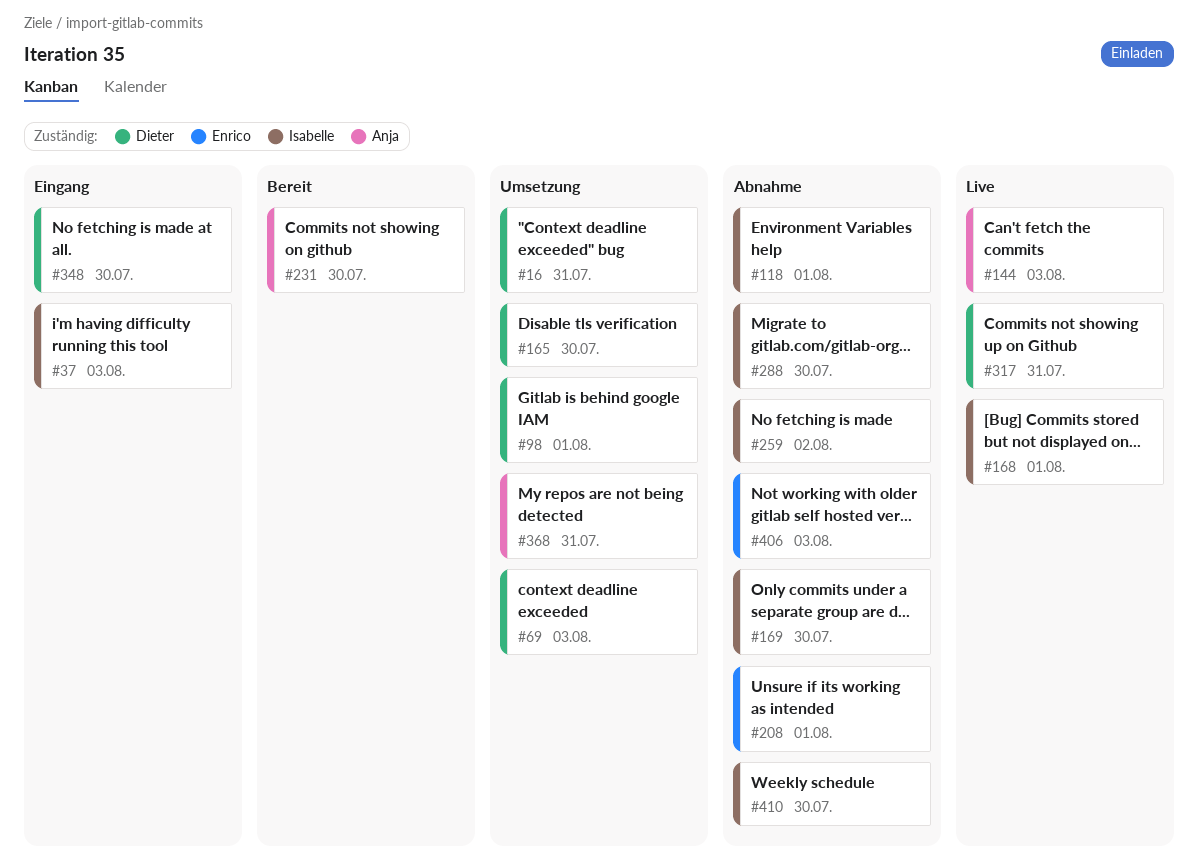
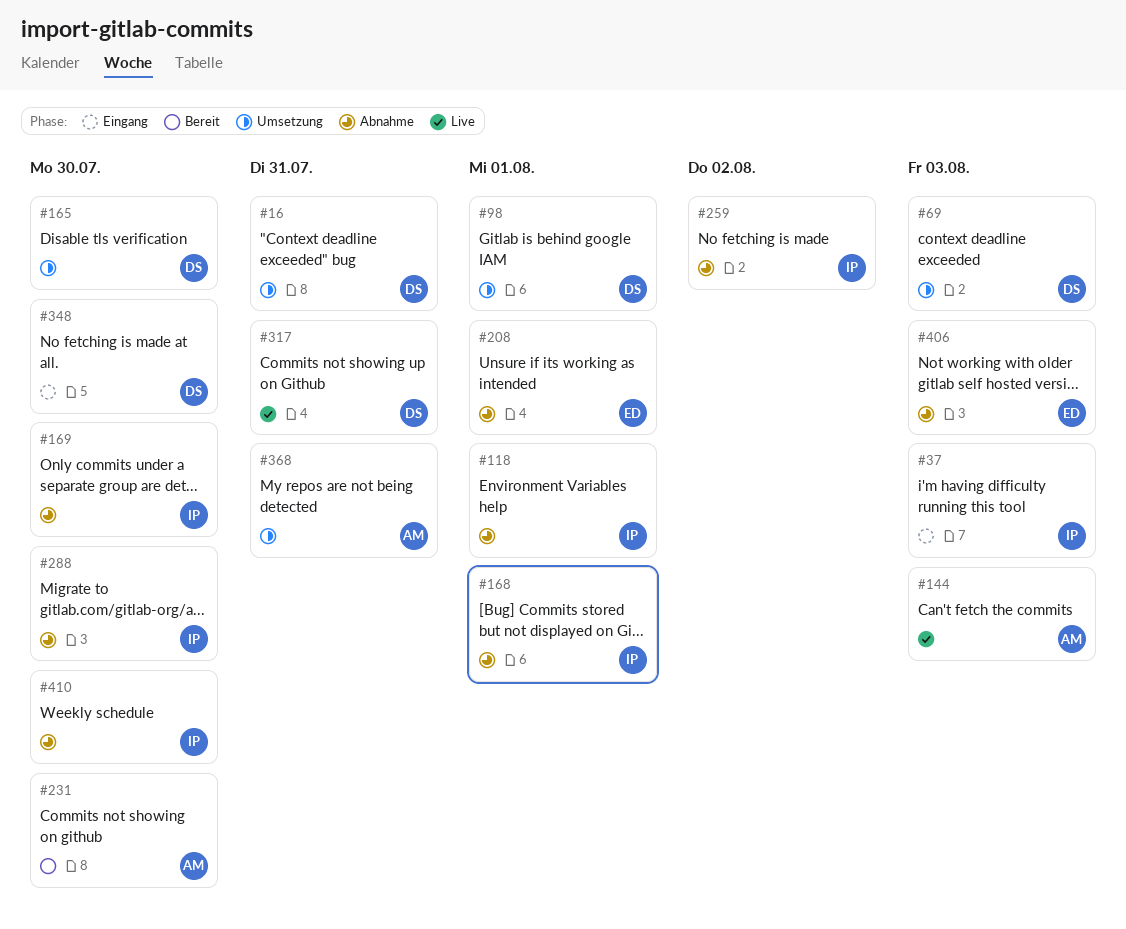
#168, status: Live -> Abnahme

